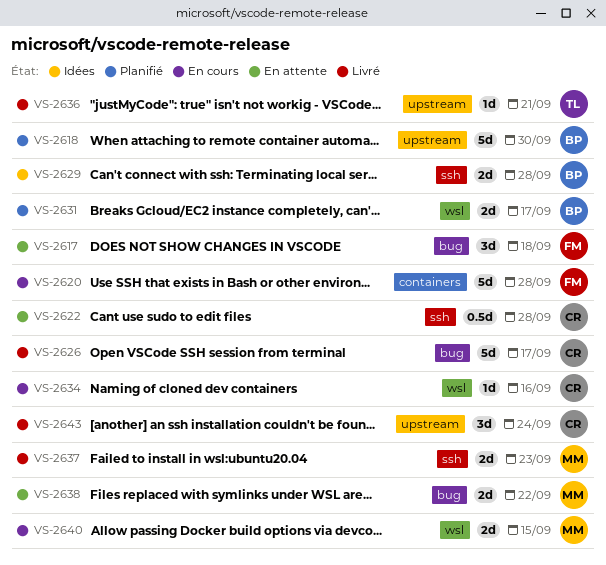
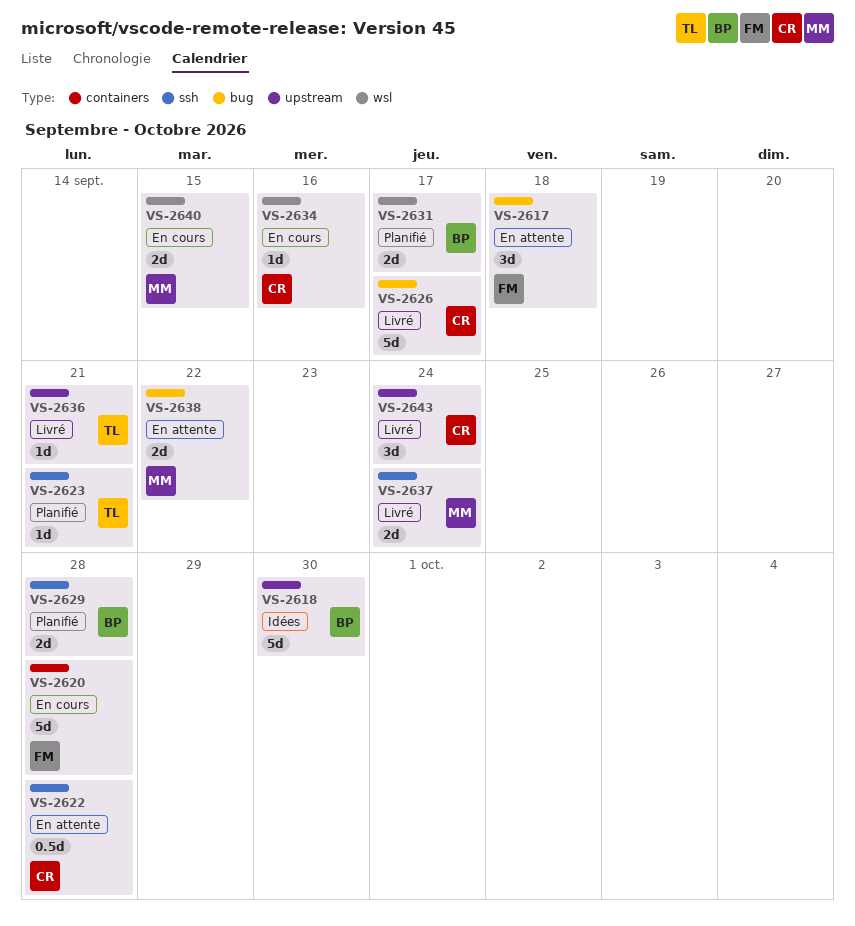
VS-2618, status: Planifié -> Idées
VS-2623: none -> present
VS-2629, status: Idées -> Planifié
VS-2637, due: Sep 23 -> Sep 24

